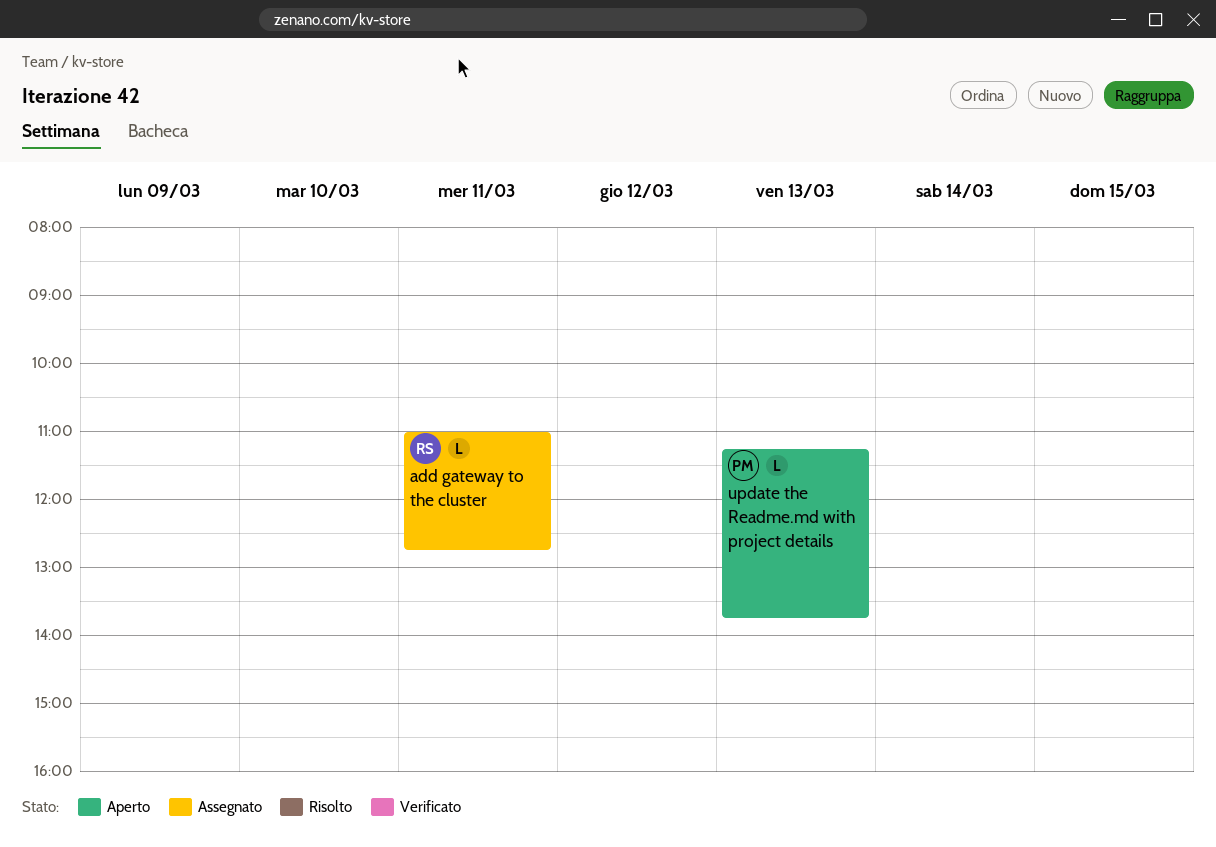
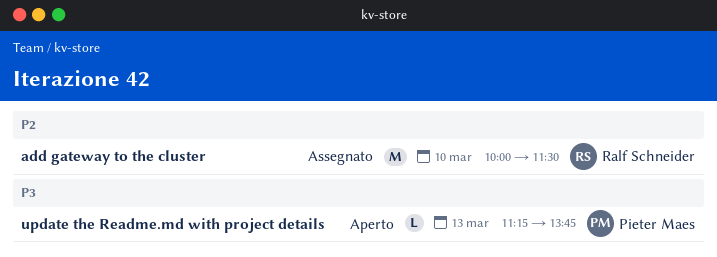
add gateway to the cluster, estimate: L -> M
add gateway to the cluster, day: Mar 11 -> Mar 10
add gateway to the cluster, begins: 11:00 -> 10:00
add gateway to the cluster, ends: 12:45 -> 11:30

